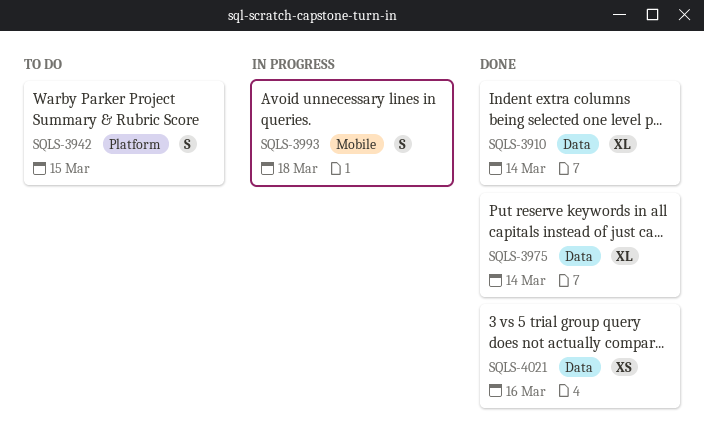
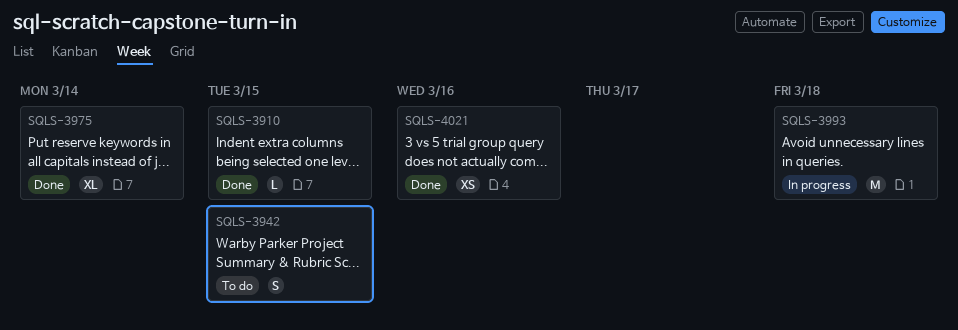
SQLS-3910, estimate: XL -> L
SQLS-3910, due: Mar 14 -> Mar 15
SQLS-3993, estimate: S -> M

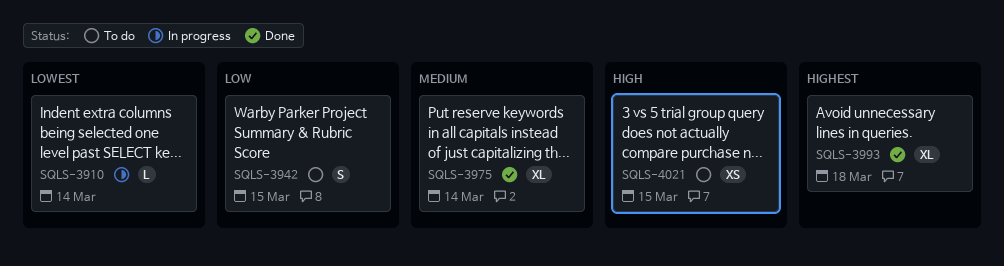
SQLS-3910, status: Done -> In progress
SQLS-3910, due: Mar 15 -> Mar 14
SQLS-3993, status: In progress -> Done
SQLS-3993, estimate: M -> XL
SQLS-4021, status: Done -> To do
SQLS-4021, due: Mar 16 -> Mar 15

